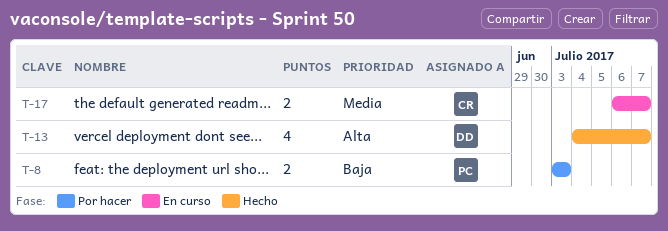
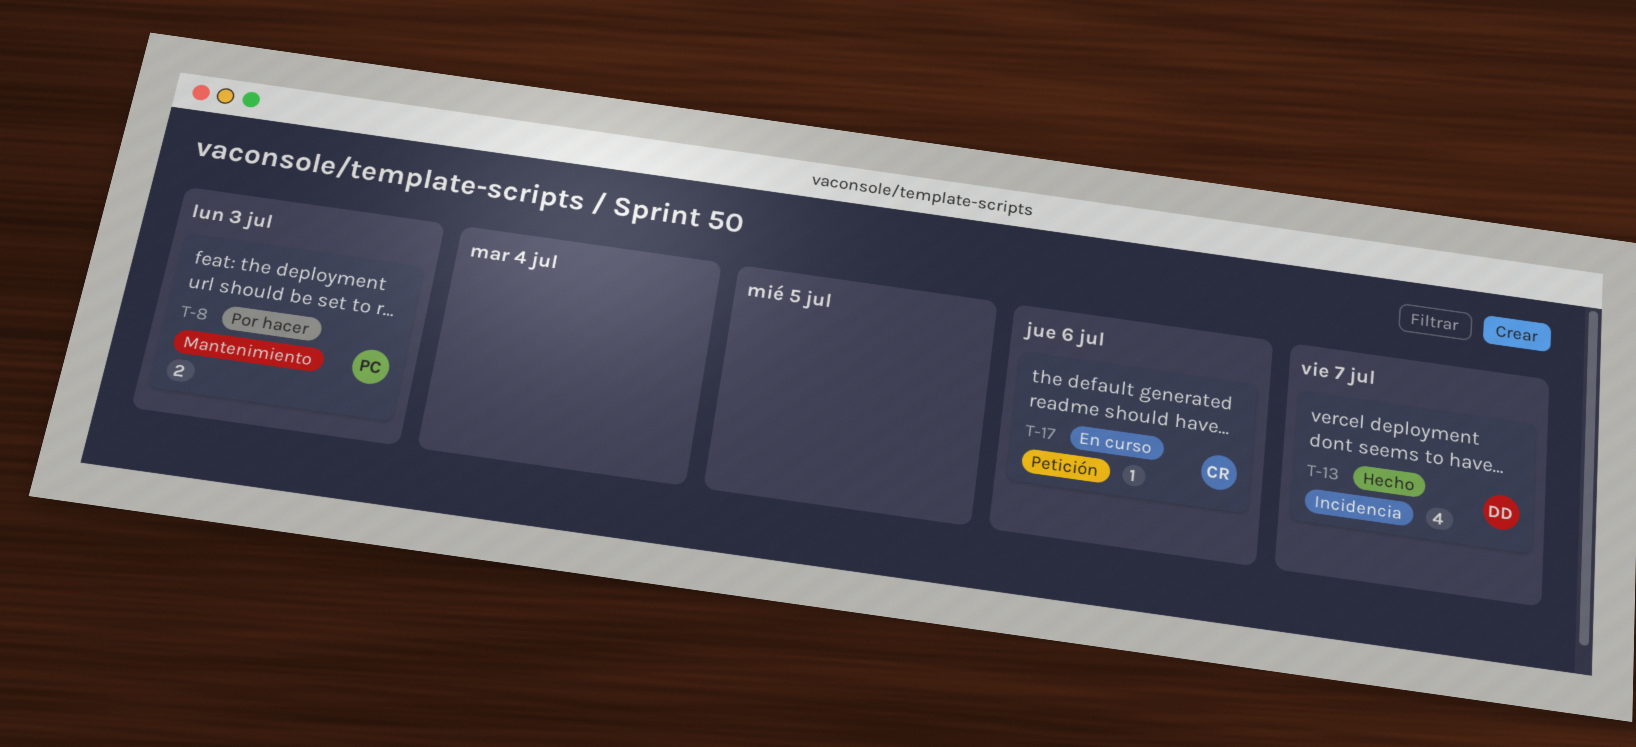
T-17, estimate: 2 -> 1
T-17, due: Jul 7 -> Jul 6

